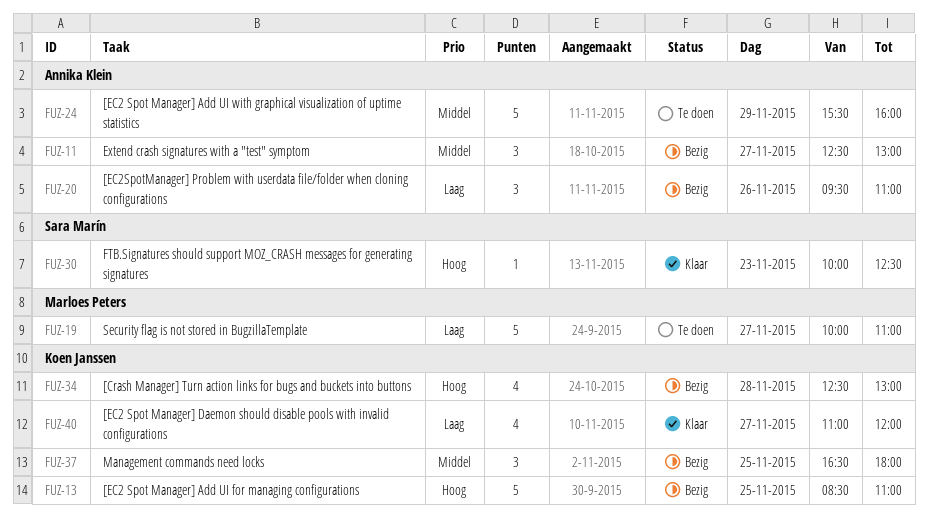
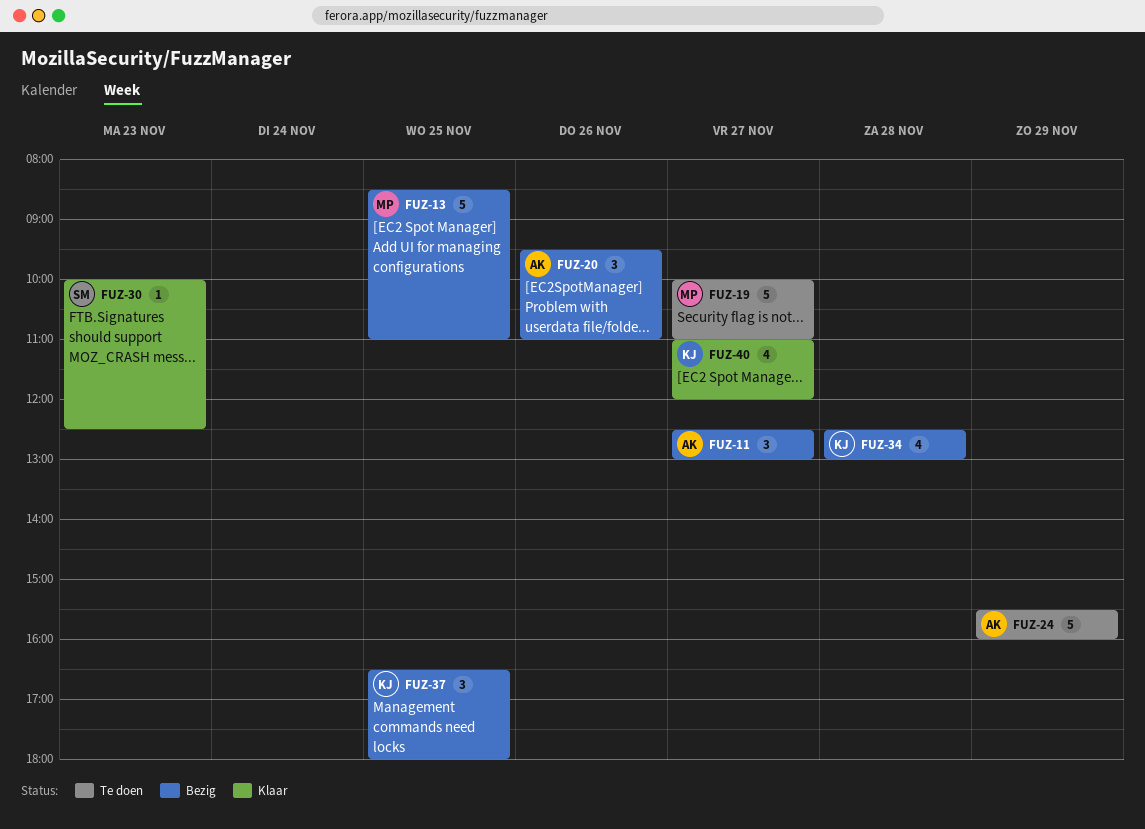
FUZ-13, owner: Koen Janssen -> Marloes Peters

